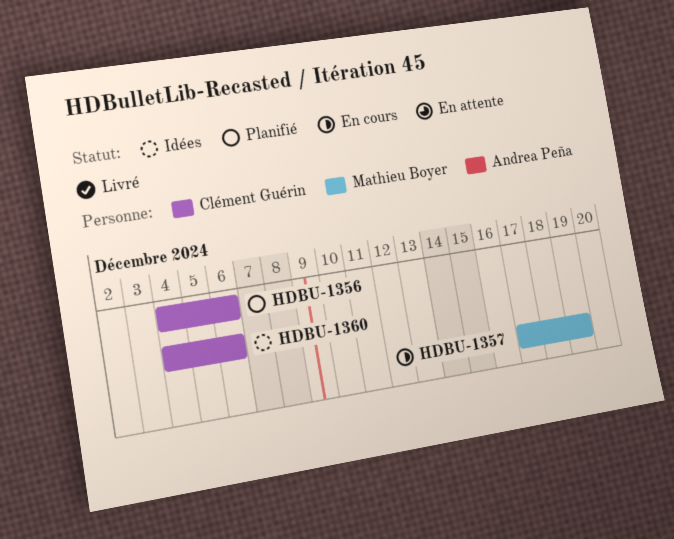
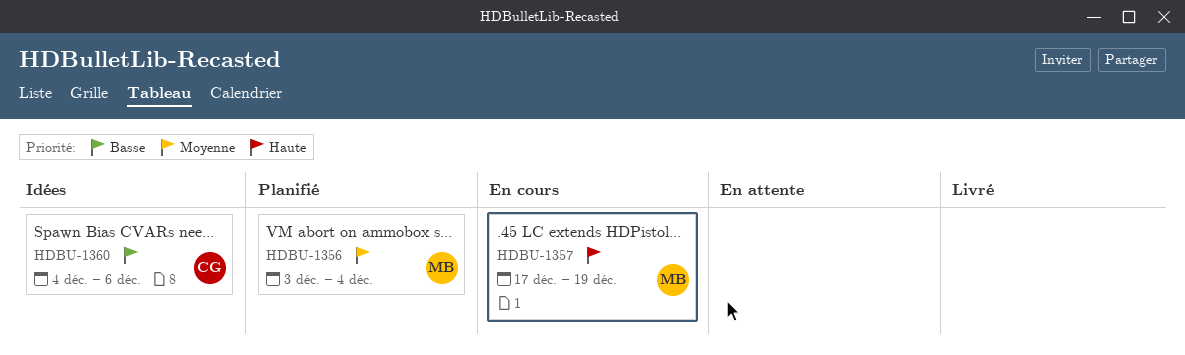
HDBU-1356, owner: Clément Guérin -> Mathieu Boyer
HDBU-1356, start: Dec 4 -> Dec 3
HDBU-1356, due: Dec 6 -> Dec 4

